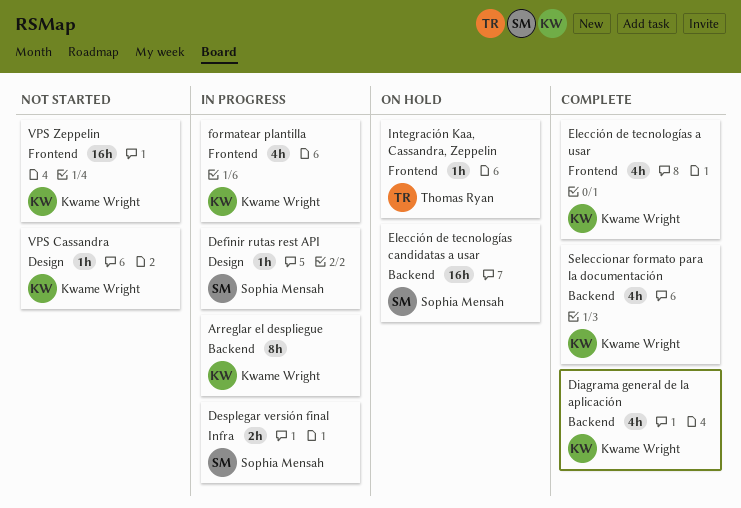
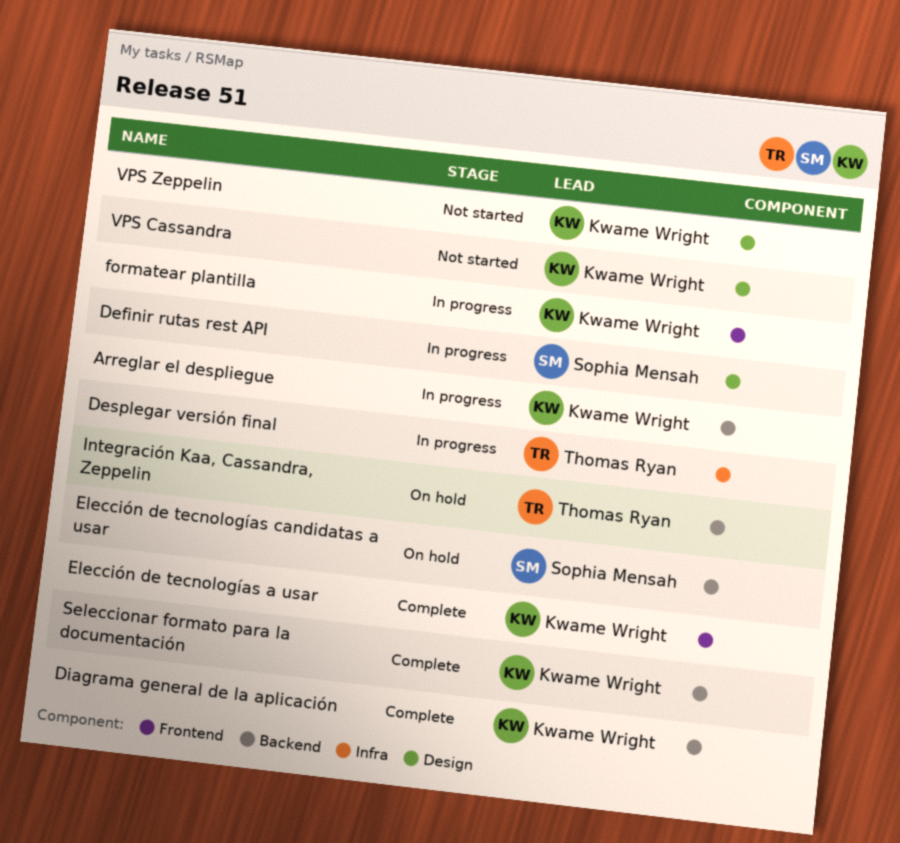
Desplegar versión final, owner: Sophia Mensah -> Thomas Ryan
Integración Kaa, Cassandra, Zeppelin, label: Frontend -> Backend
VPS Zeppelin, label: Frontend -> Design

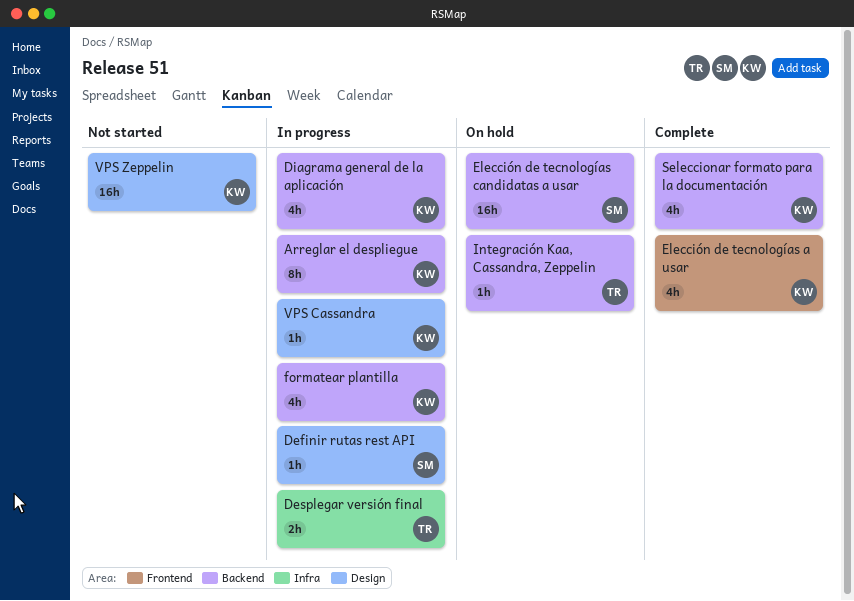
Diagrama general de la aplicación, status: Complete -> In progress
formatear plantilla, label: Frontend -> Backend
VPS Cassandra, status: Not started -> In progress

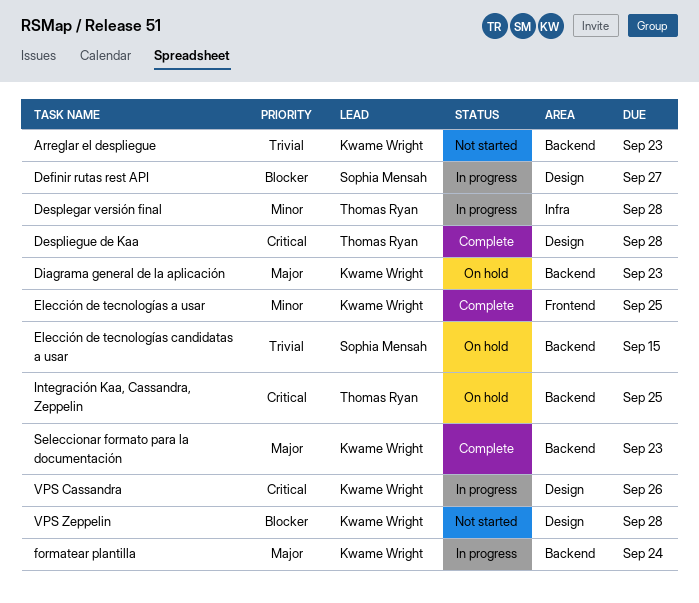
Arreglar el despliegue, status: In progress -> Not started
Despliegue de Kaa: none -> present
Diagrama general de la aplicación, status: In progress -> On hold

